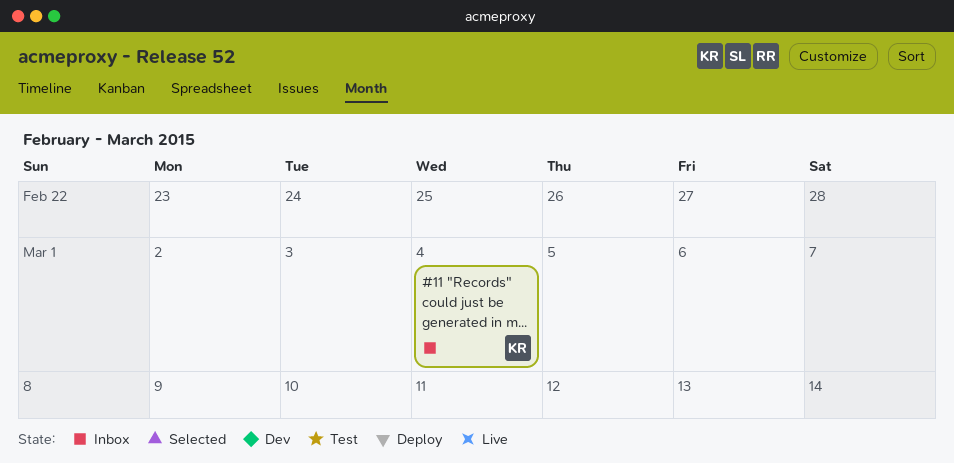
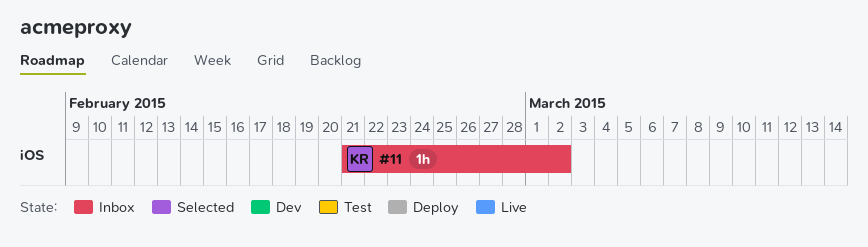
#11, due: Mar 4 -> Mar 2

